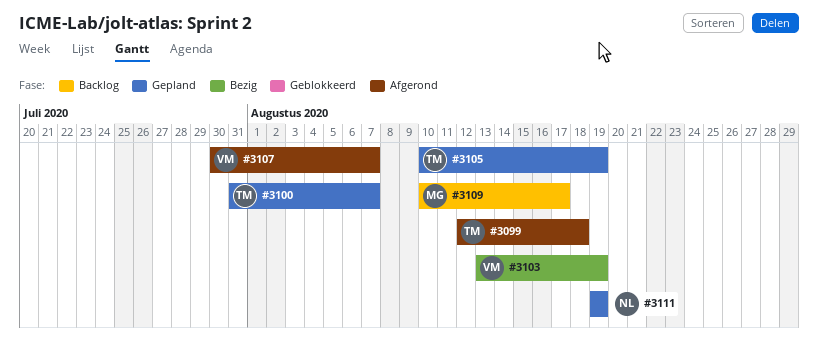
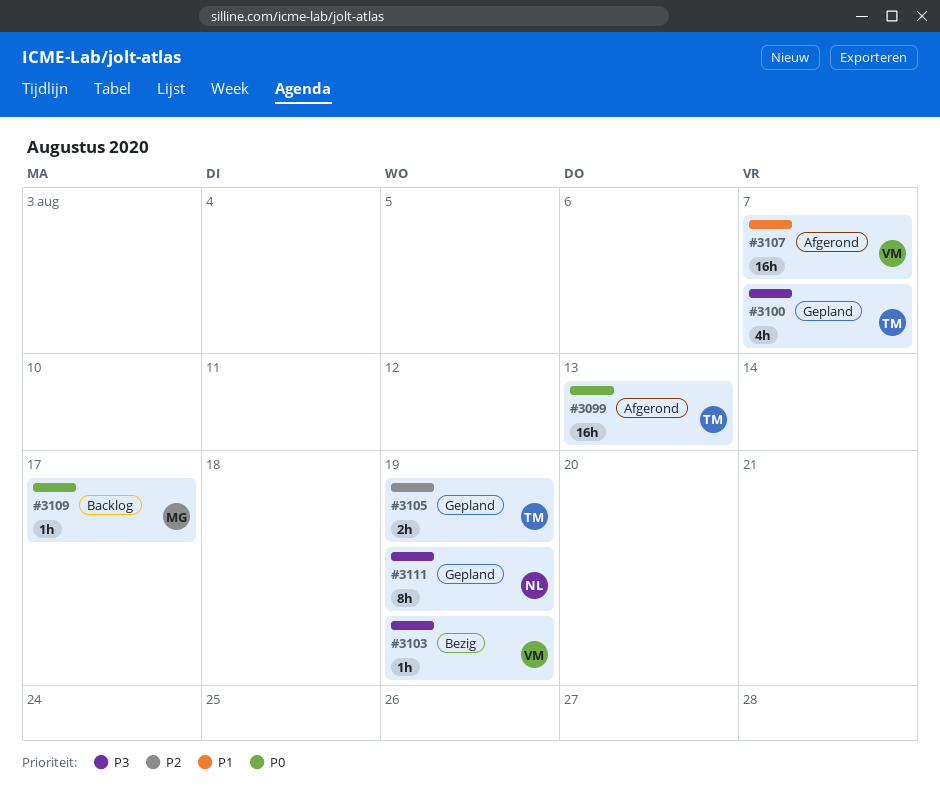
#3099, due: Aug 18 -> Aug 13

